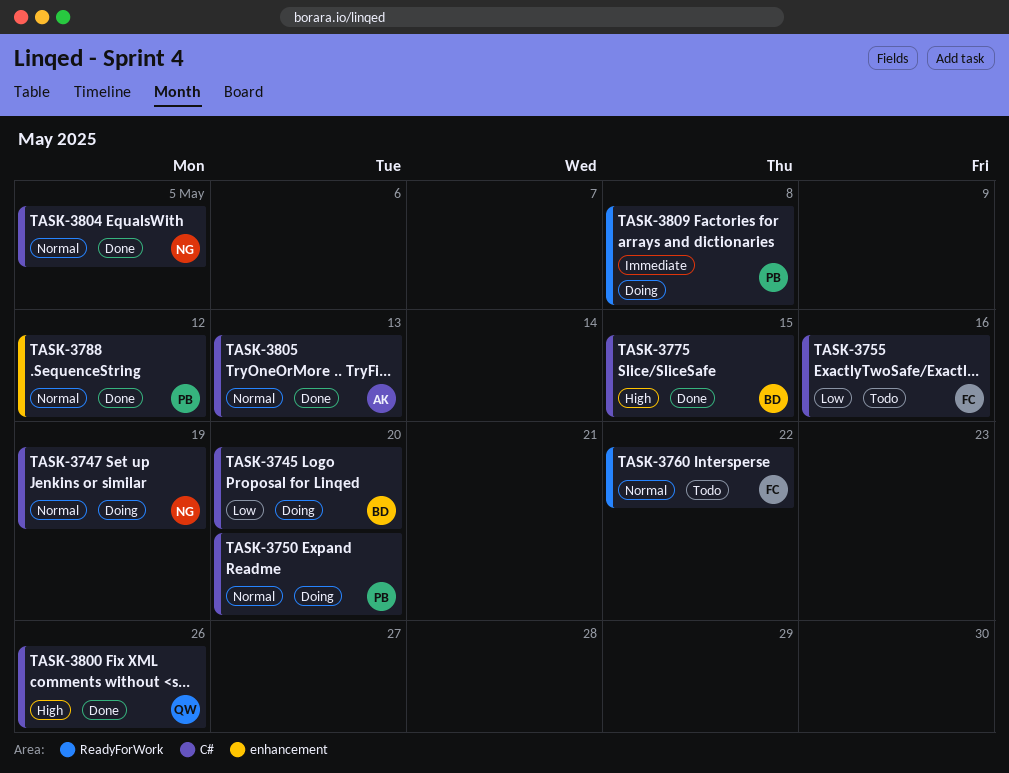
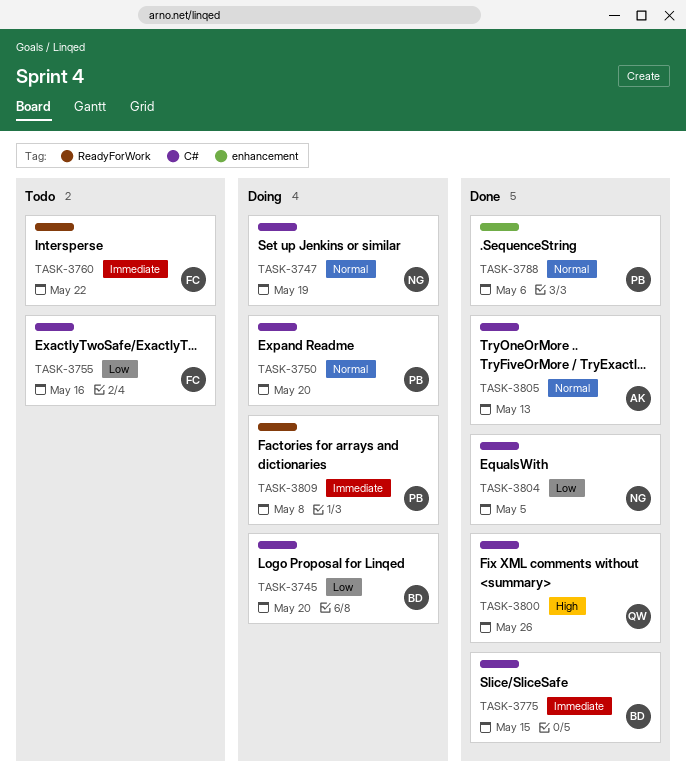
TASK-3760, priority: Normal -> Immediate
TASK-3775, priority: High -> Immediate
TASK-3788, due: May 12 -> May 6
TASK-3804, priority: Normal -> Low

